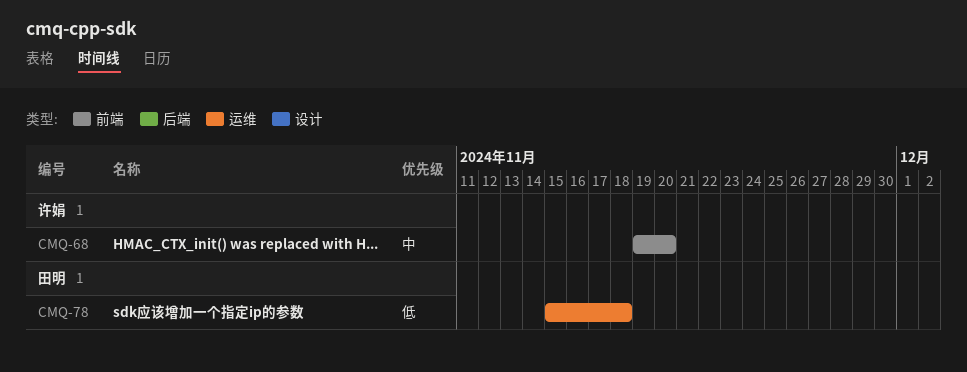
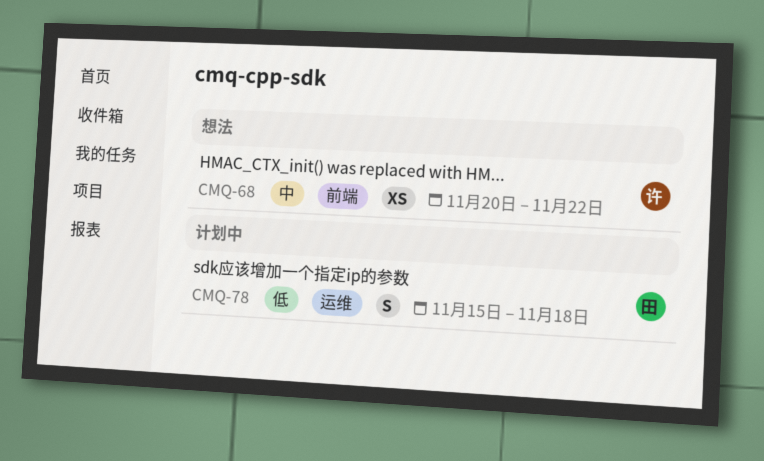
CMQ-68, start: Nov 19 -> Nov 20
CMQ-68, due: Nov 20 -> Nov 22

